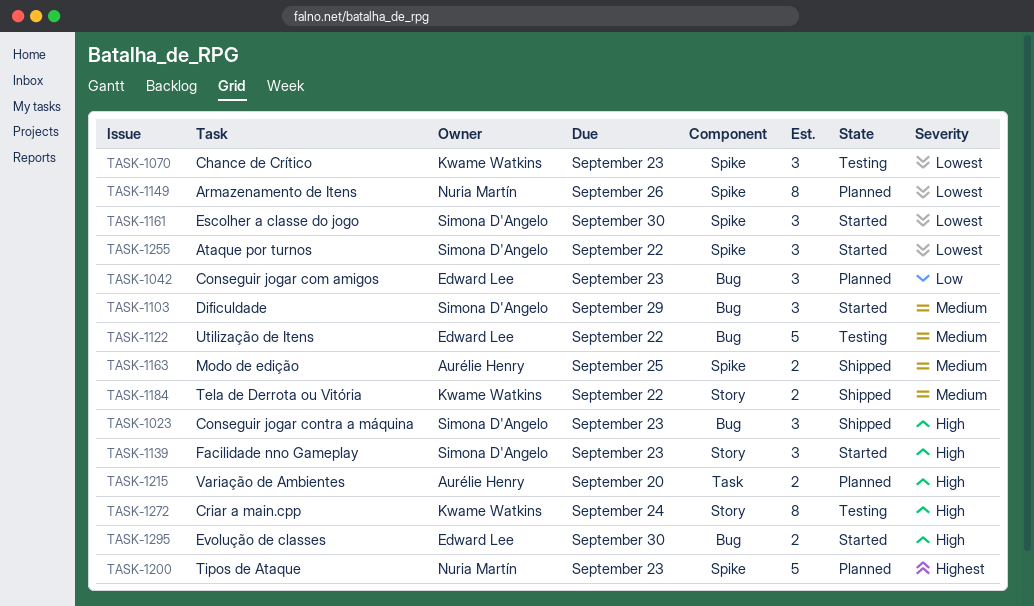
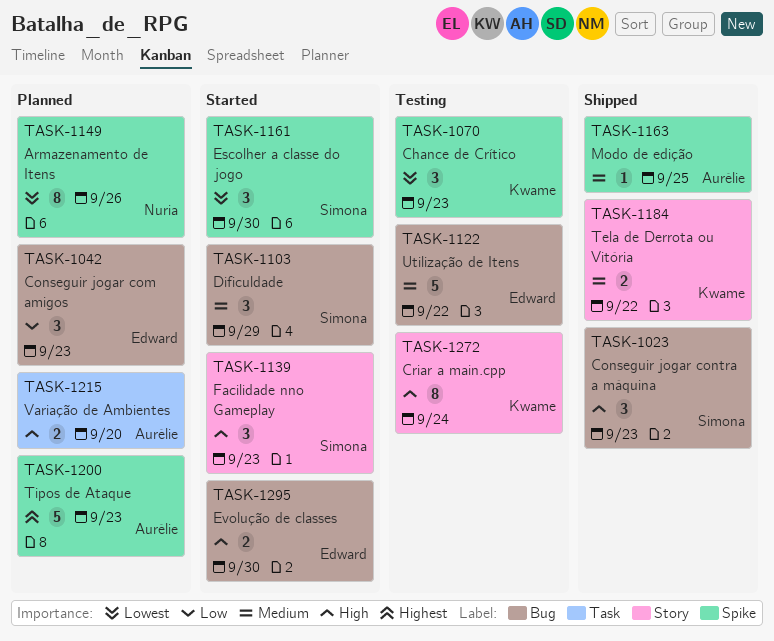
TASK-1163, estimate: 2 -> 1
TASK-1200, owner: Nuria Martín -> Aurélie Henry
TASK-1255: present -> none

